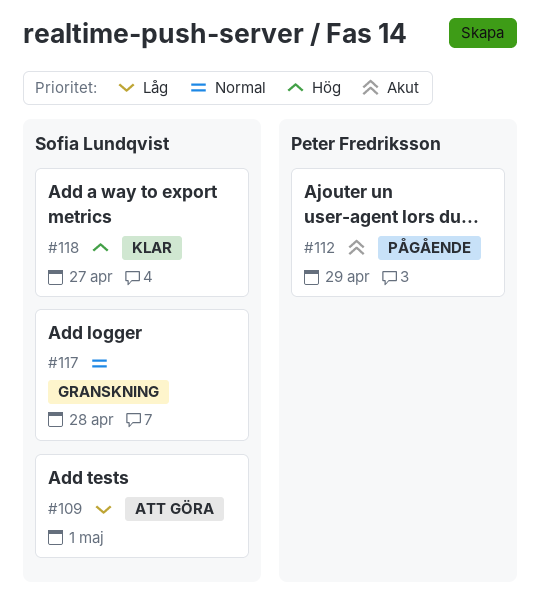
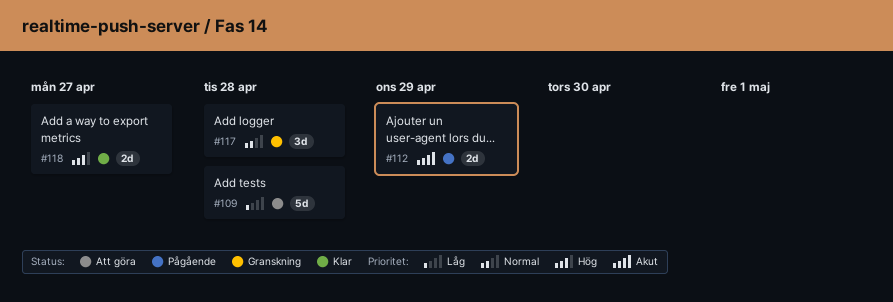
#109, due: May 1 -> Apr 28

